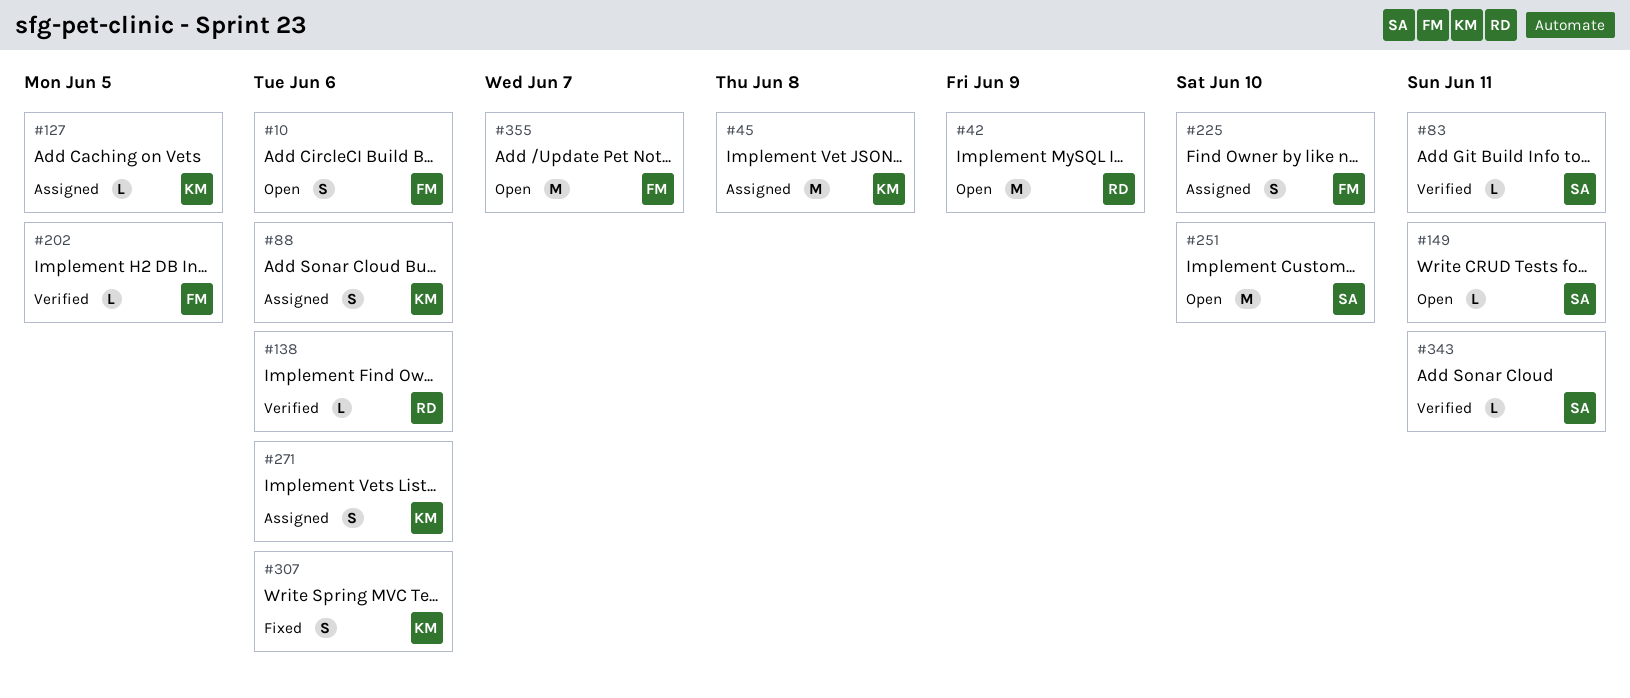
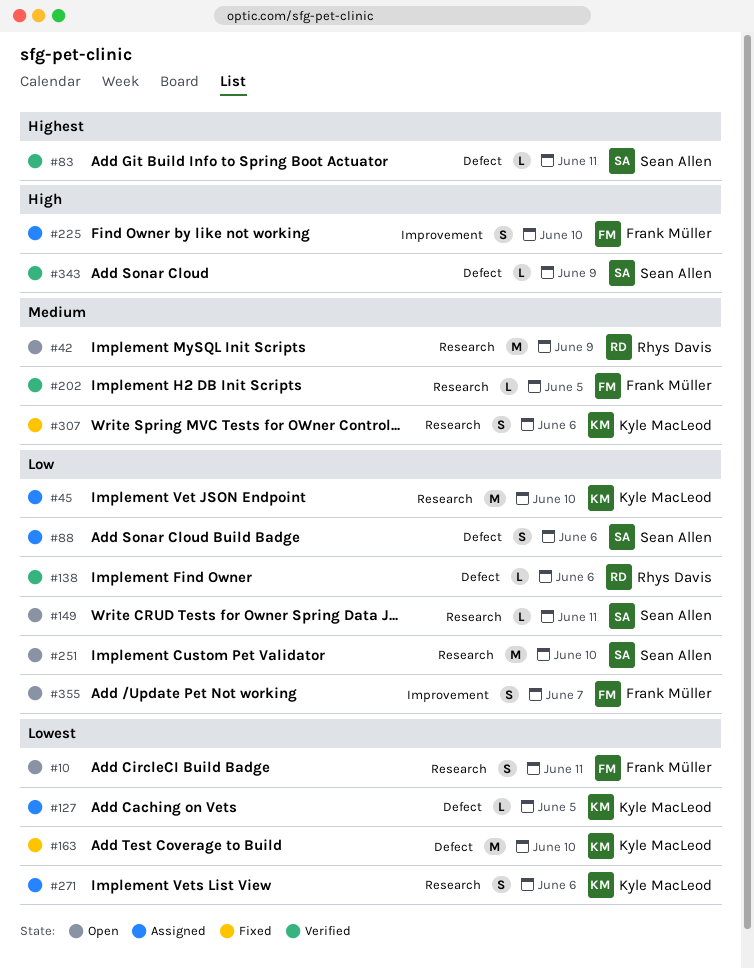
#10, due: Jun 6 -> Jun 11
#45, due: Jun 8 -> Jun 10
#88, owner: Kyle MacLeod -> Sean Allen
#163: none -> present
#343, due: Jun 11 -> Jun 9
#355, estimate: M -> S

